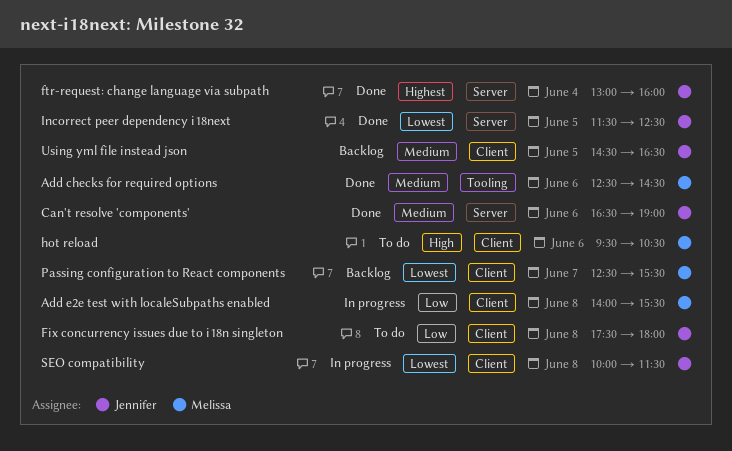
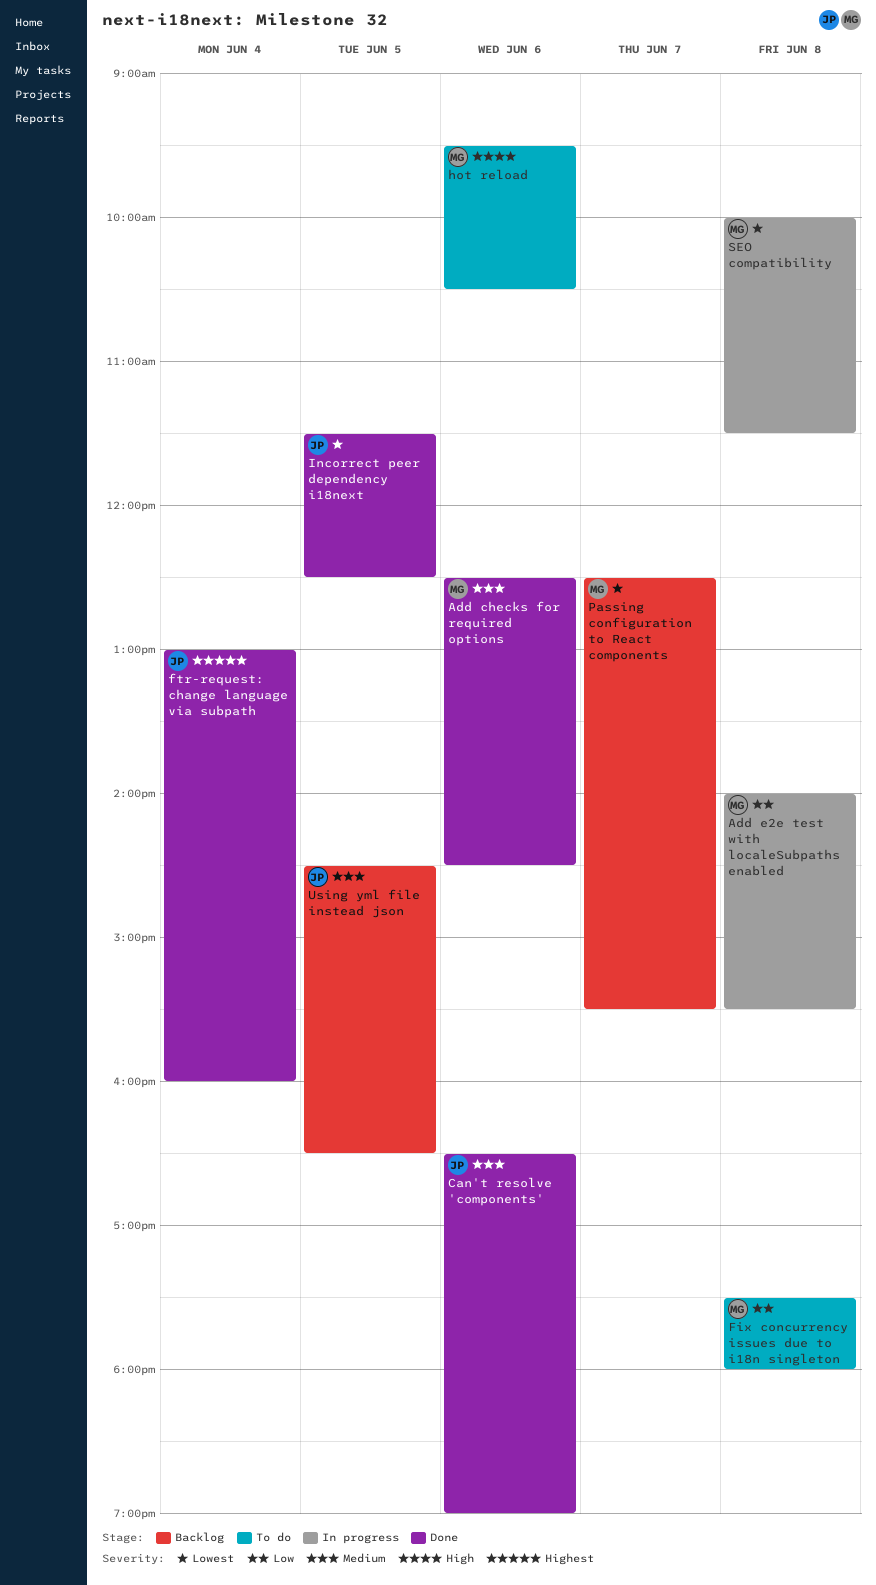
Fix concurrency issues due to i18n singleton, owner: Jennifer -> Melissa
SEO compatibility, owner: Jennifer -> Melissa

